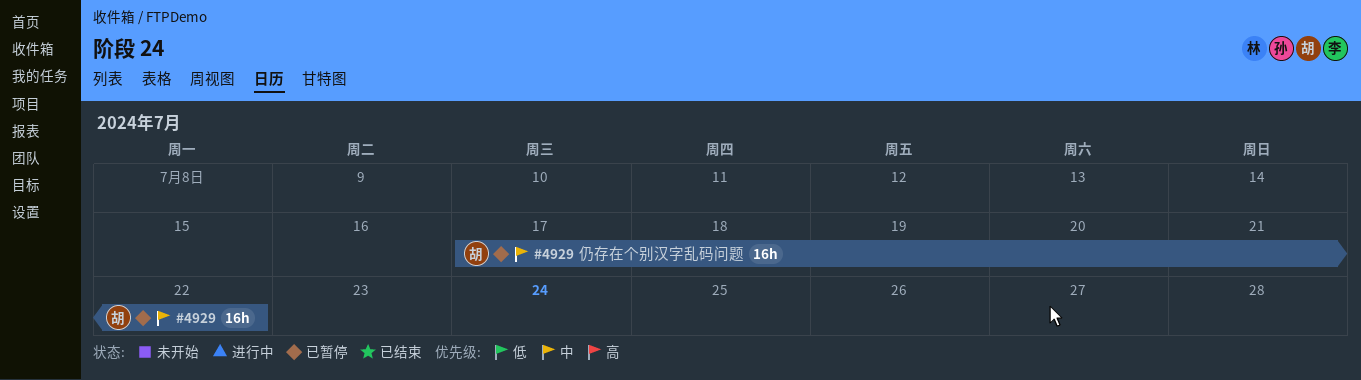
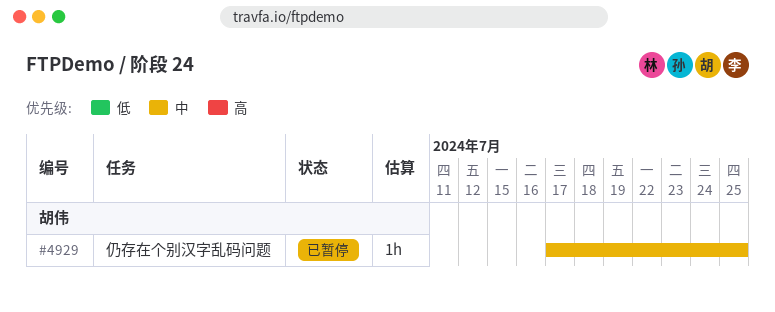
#4929, estimate: 16h -> 1h
#4929, due: Jul 22 -> Jul 25

